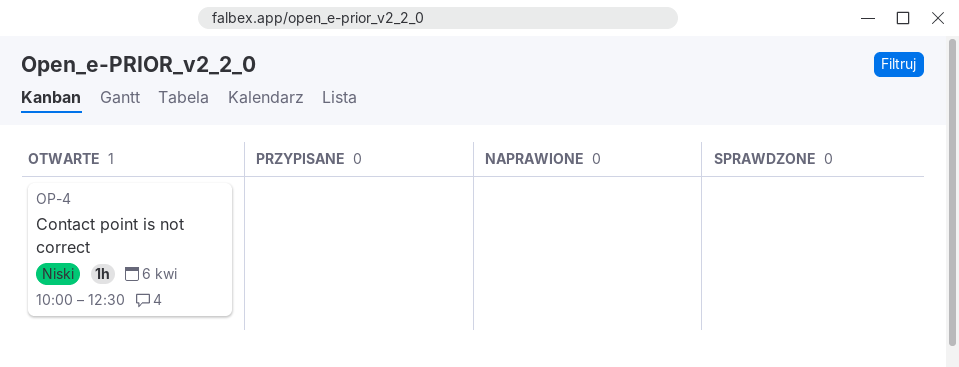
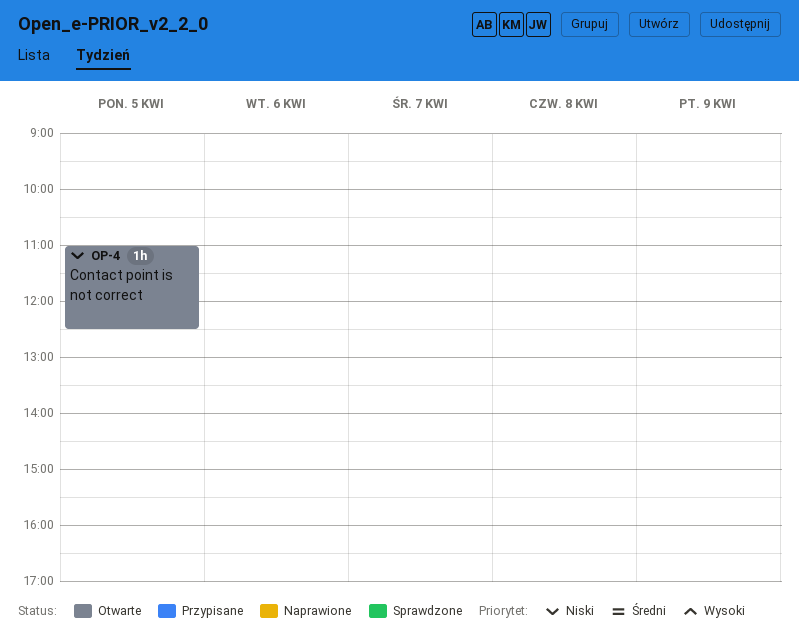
OP-4, day: Apr 6 -> Apr 5
OP-4, begins: 10:00 -> 11:00

